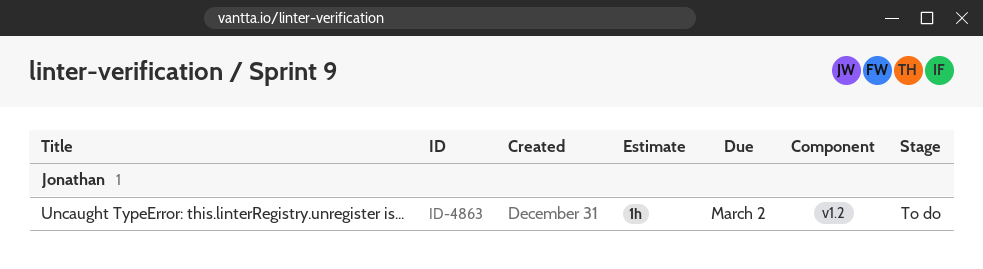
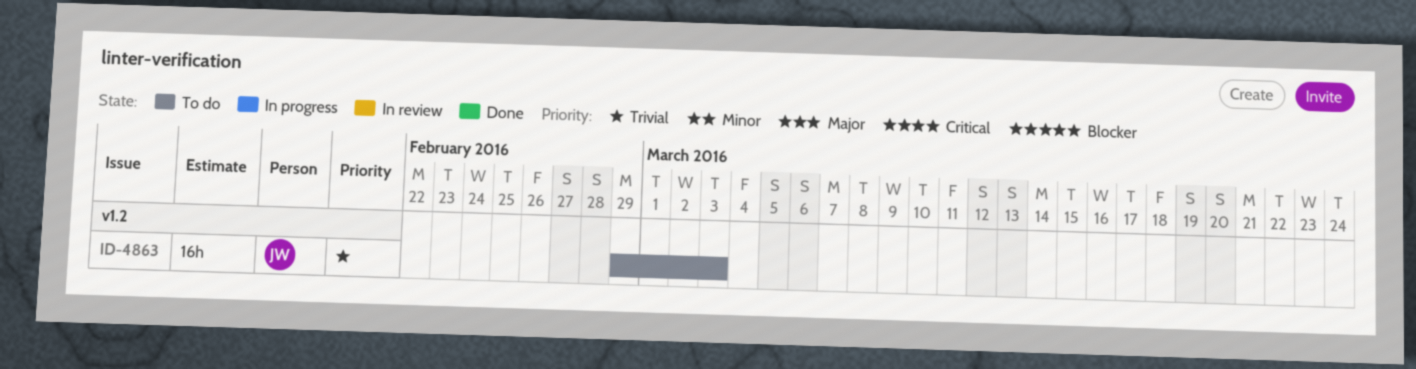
ID-4863, estimate: 1h -> 16h
ID-4863, due: Mar 2 -> Mar 3

